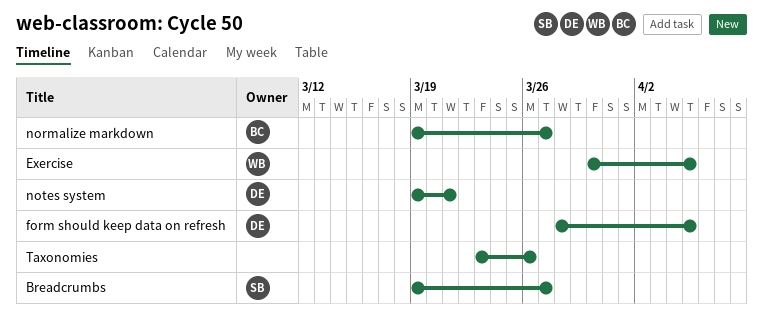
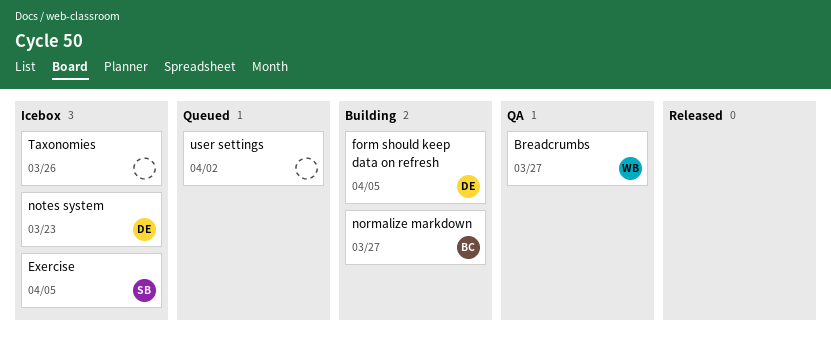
Breadcrumbs, owner: SB -> WB
Exercise, owner: WB -> SB
notes system, due: Mar 21 -> Mar 23
user settings: none -> present

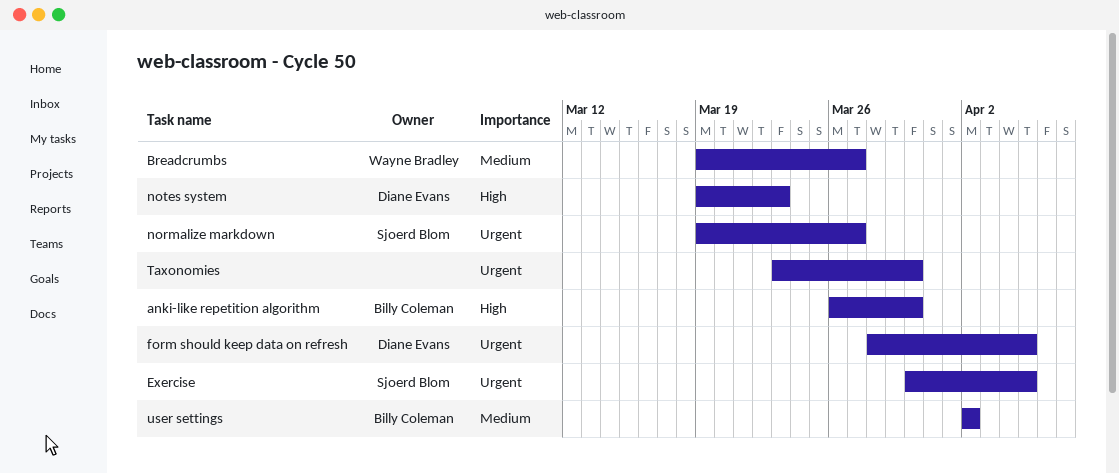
anki-like repetition algorithm: none -> present
normalize markdown, owner: Billy Coleman -> Sjoerd Blom
Taxonomies, due: Mar 26 -> Mar 30
user settings, owner: none -> Billy Coleman

